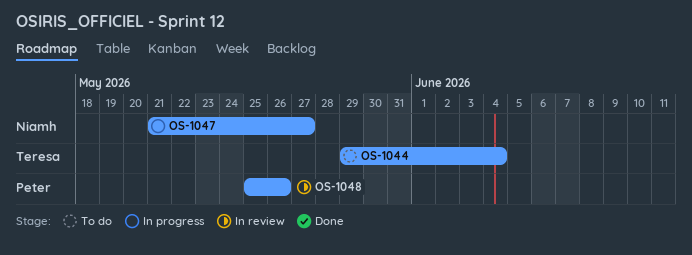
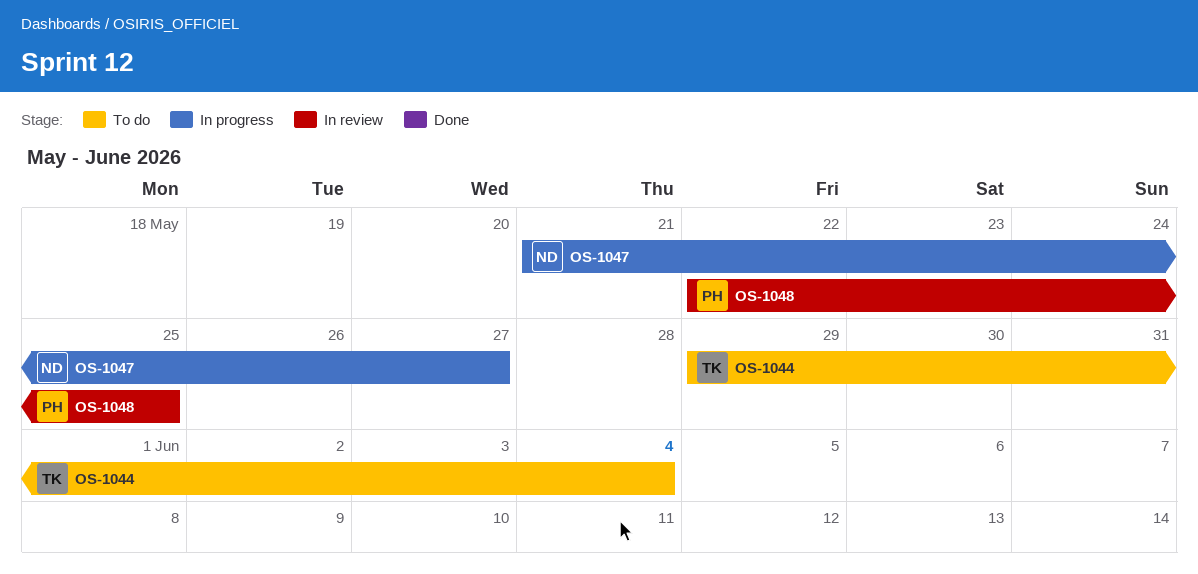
OS-1048, start: May 25 -> May 22
OS-1048, due: May 26 -> May 25

